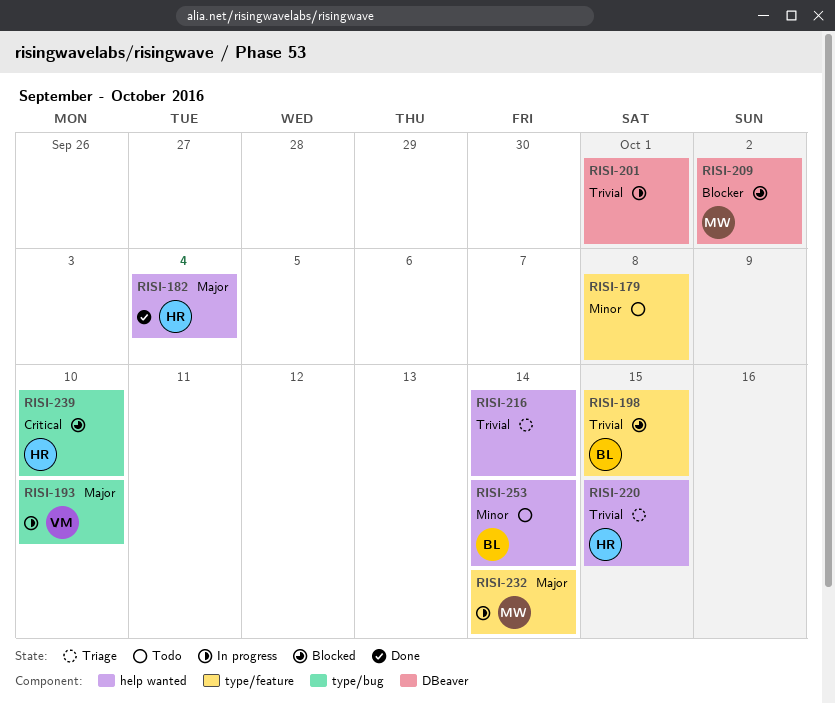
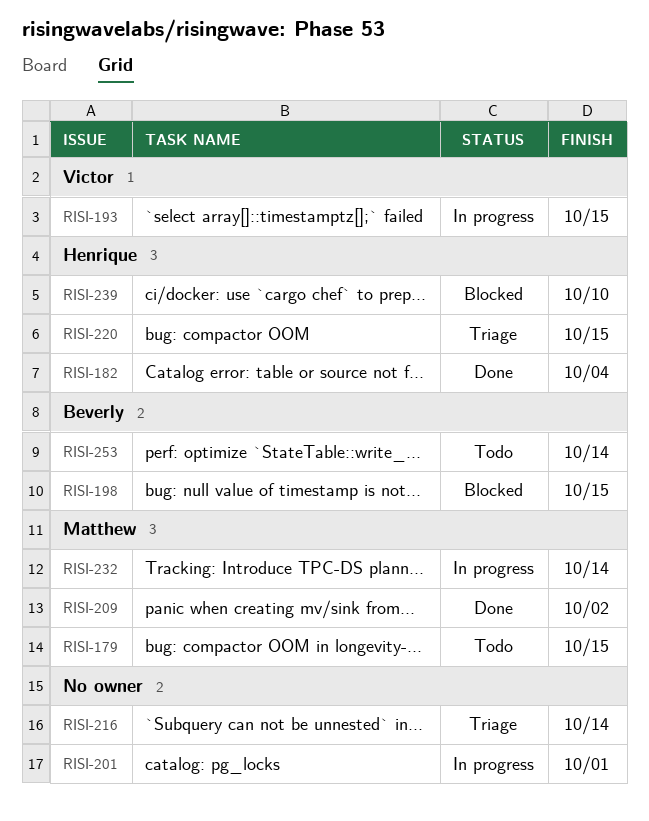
RISI-179, owner: none -> Matthew
RISI-179, due: Oct 8 -> Oct 15
RISI-193, due: Oct 10 -> Oct 15
RISI-209, status: Blocked -> Done

